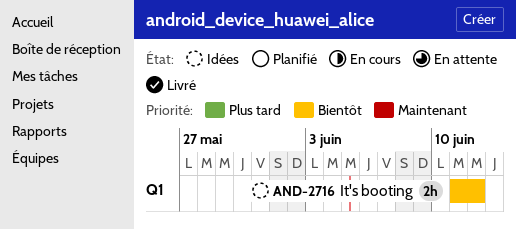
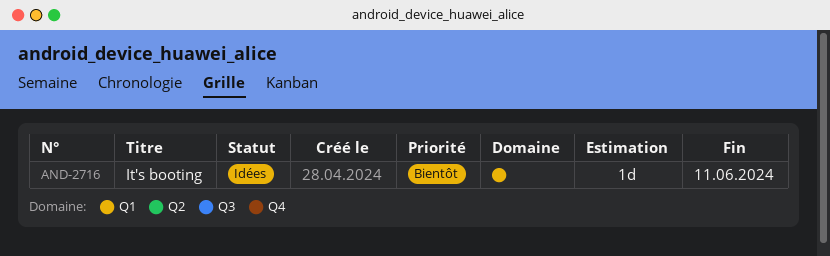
AND-2716, estimate: 2h -> 1d
AND-2716, due: Jun 12 -> Jun 11

